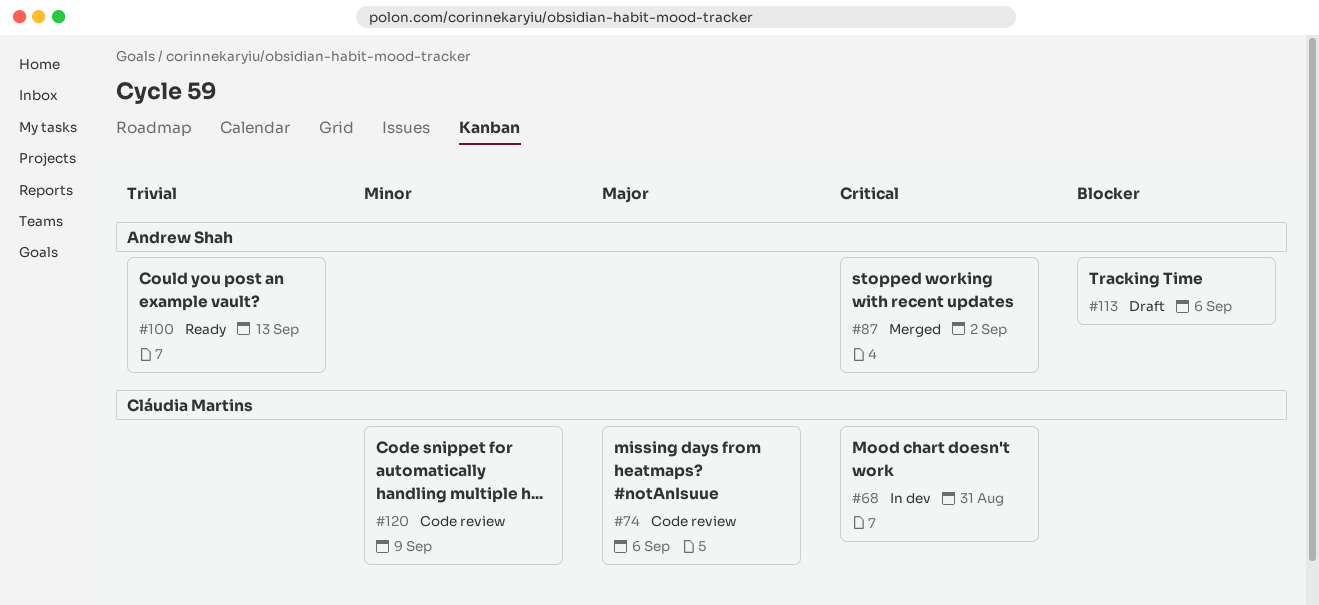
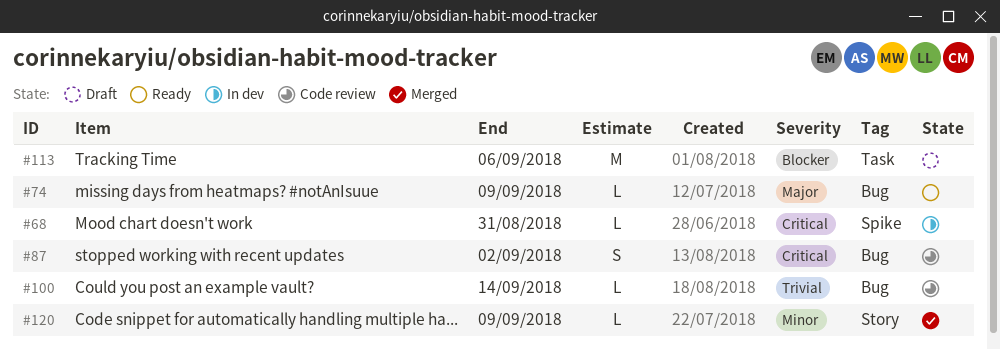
#74, status: Code review -> Ready
#74, due: Sep 6 -> Sep 9
#87, status: Merged -> Code review
#100, status: Ready -> Code review
#100, due: Sep 13 -> Sep 14
#120, status: Code review -> Merged

